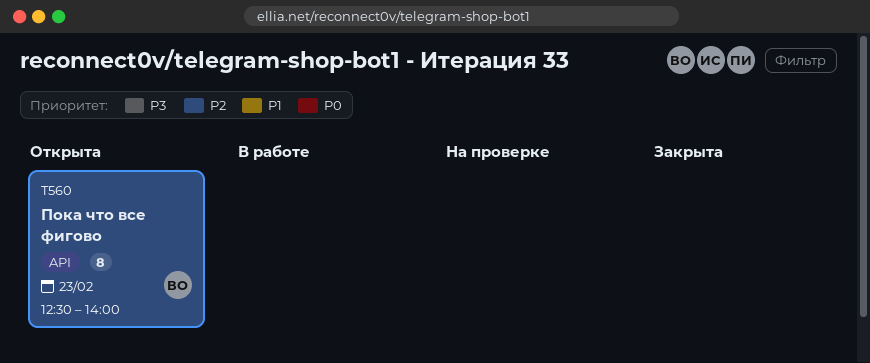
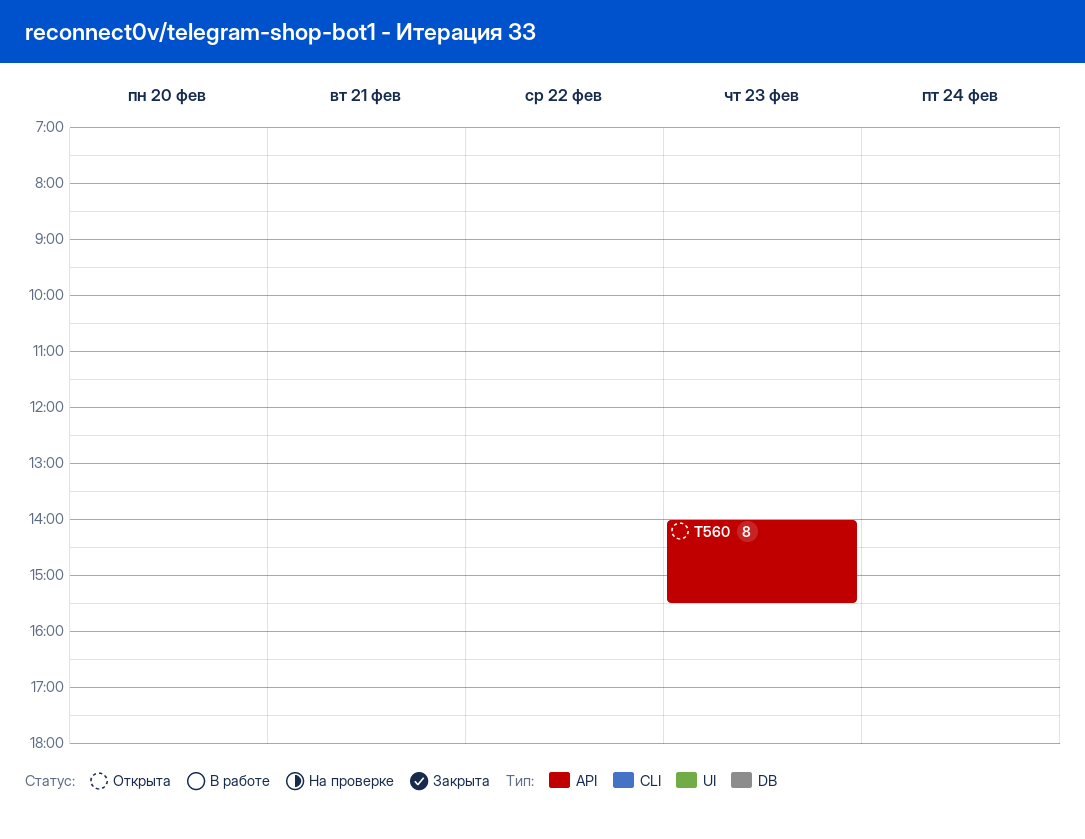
T560, begins: 12:30 -> 14:00
T560, ends: 14:00 -> 15:30

